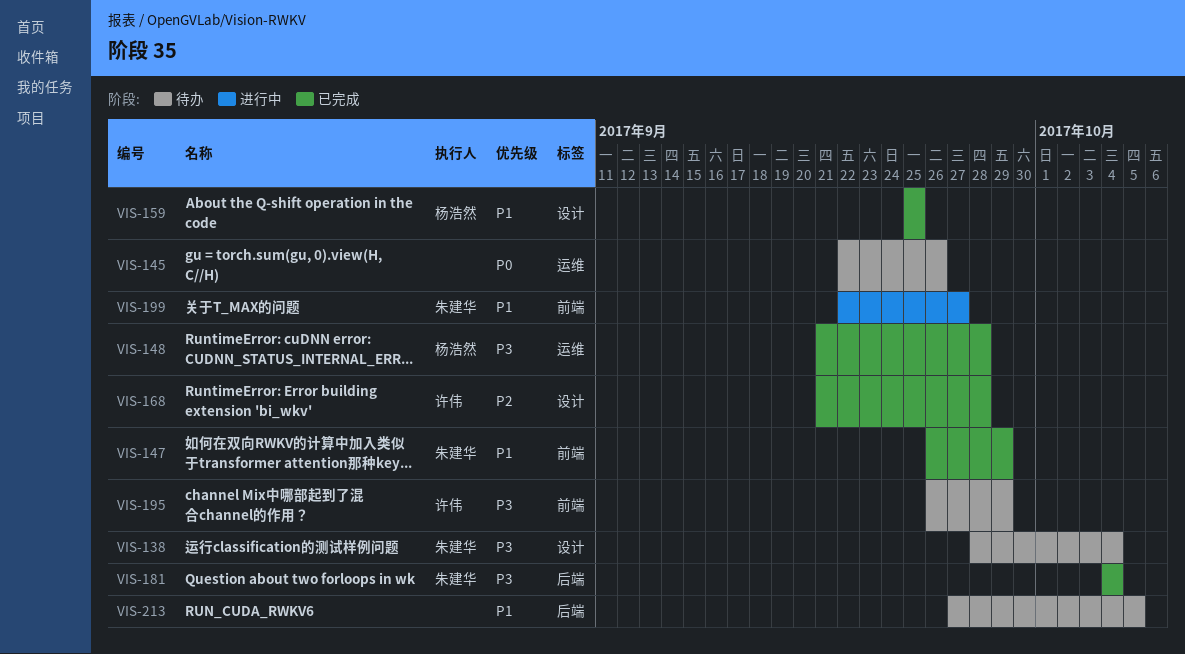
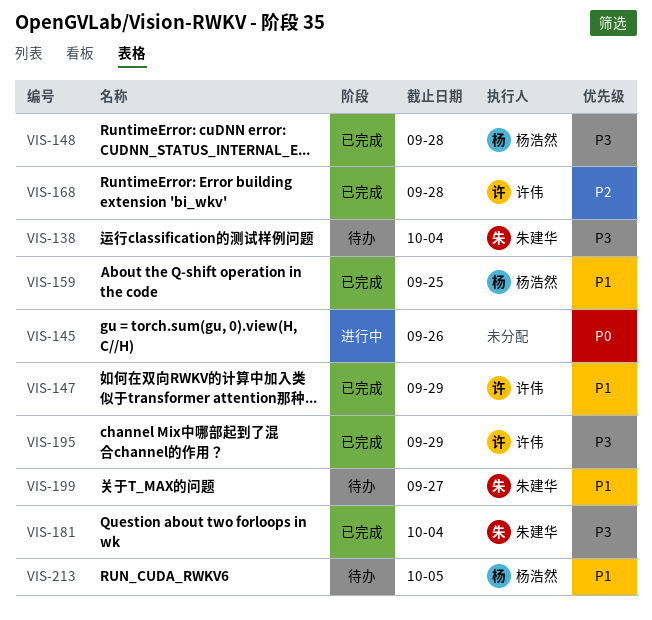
VIS-145, status: 待办 -> 进行中
VIS-147, owner: 朱建华 -> 许伟
VIS-195, status: 待办 -> 已完成
VIS-199, status: 进行中 -> 待办
VIS-213, owner: none -> 杨浩然

